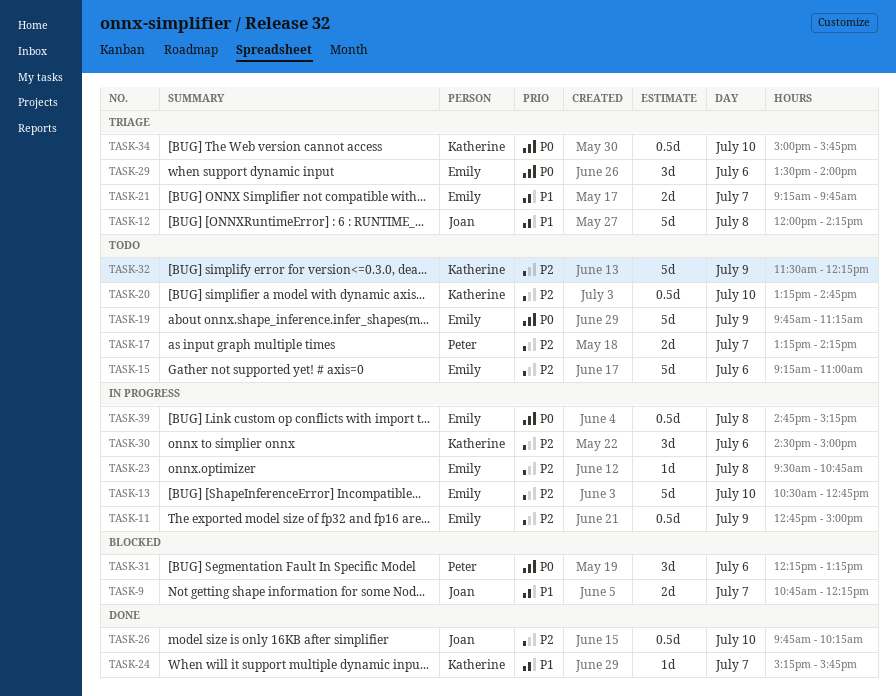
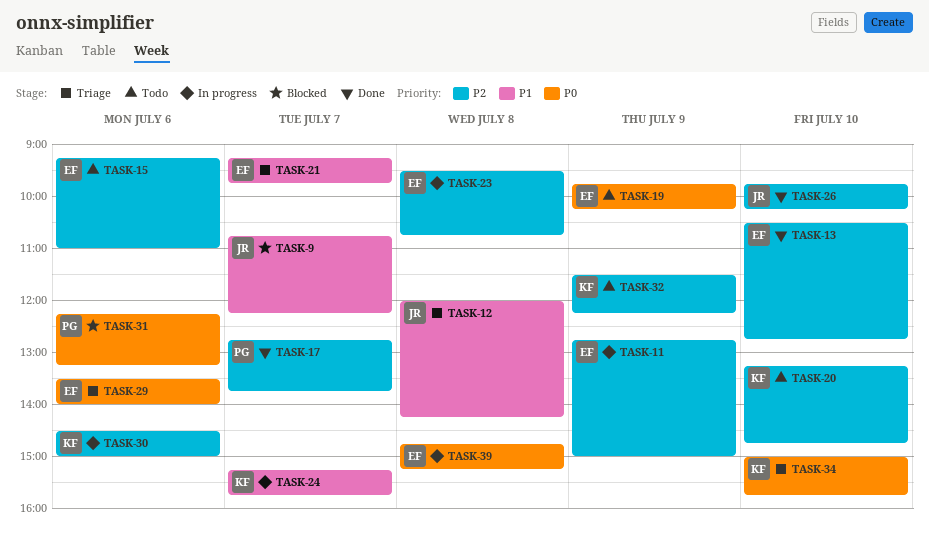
TASK-13, status: In progress -> Done
TASK-17, status: Todo -> Done
TASK-17, begins: 13:15 -> 12:45
TASK-17, ends: 14:15 -> 13:45
TASK-19, ends: 11:15 -> 10:15
TASK-24, status: Done -> In progress

